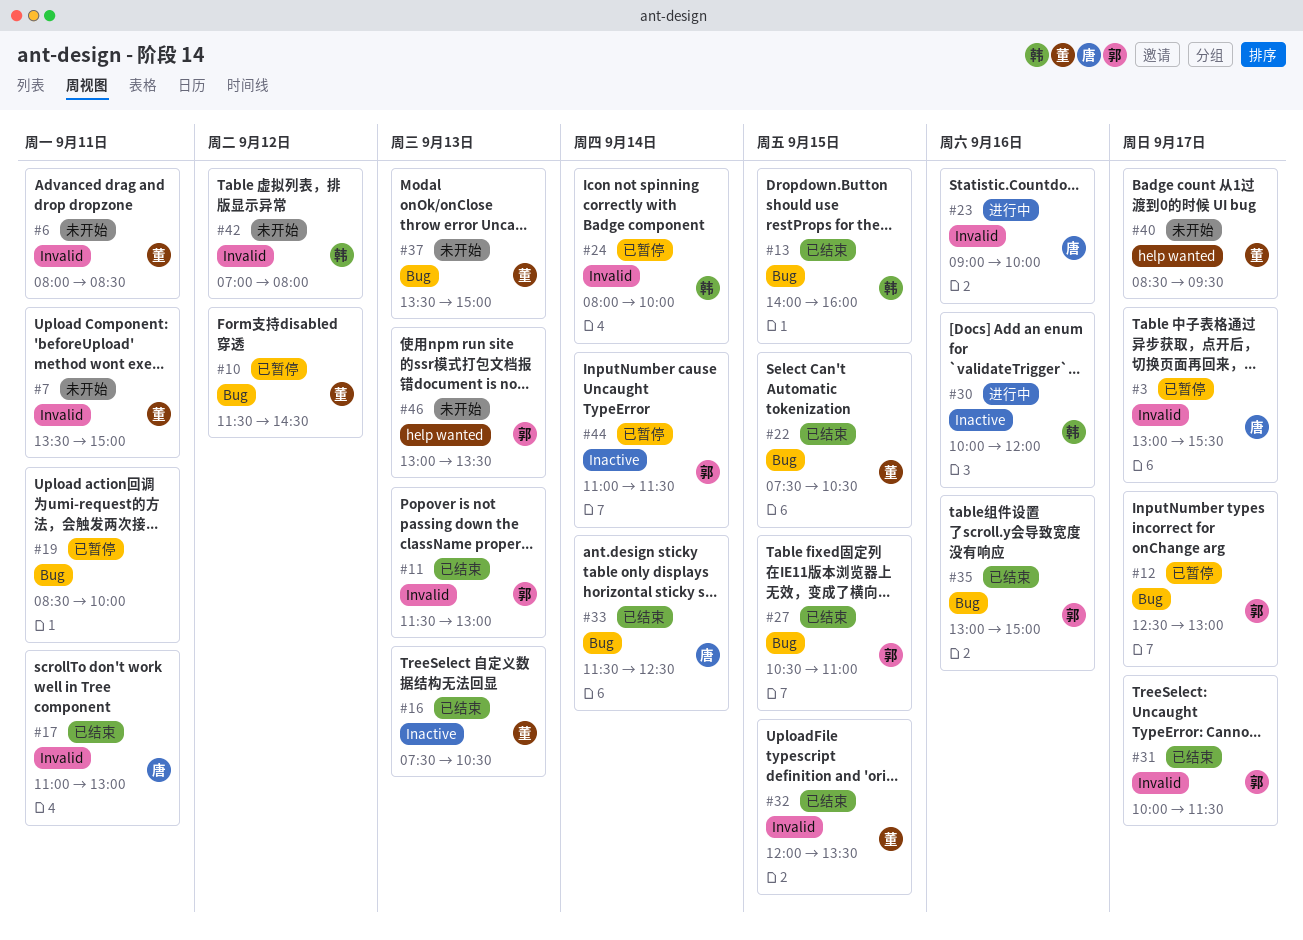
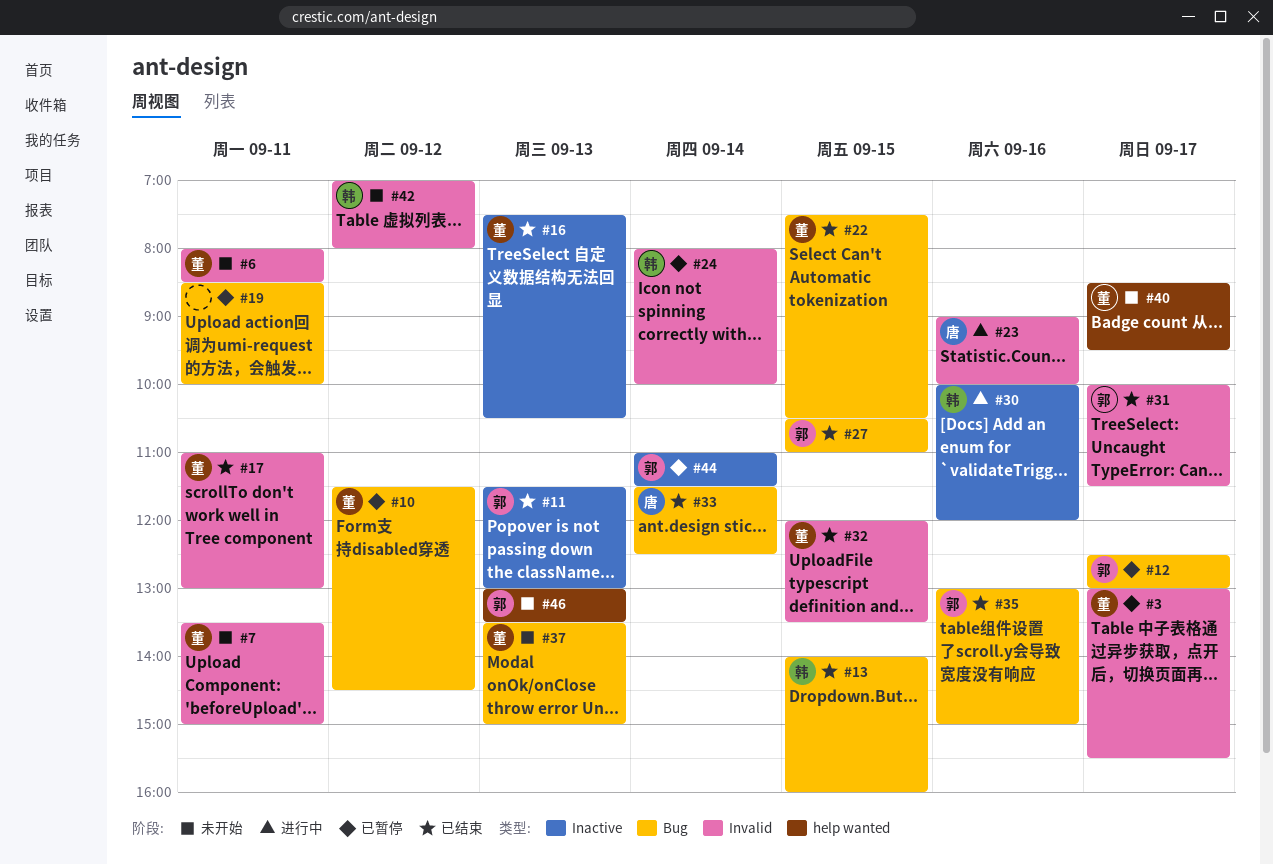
#3, owner: 唐 -> 董
#11, label: Invalid -> Inactive
#17, owner: 唐 -> 董

